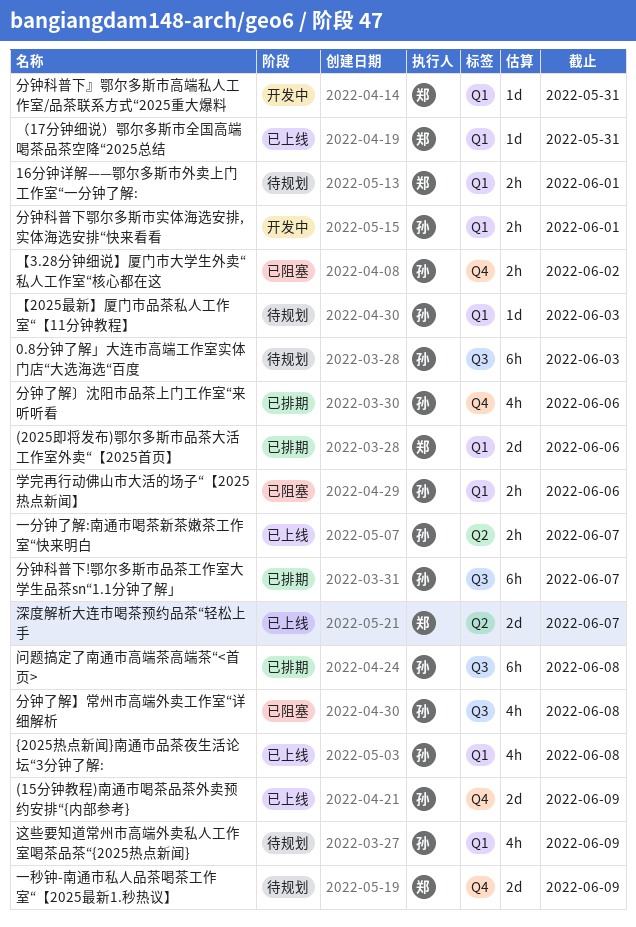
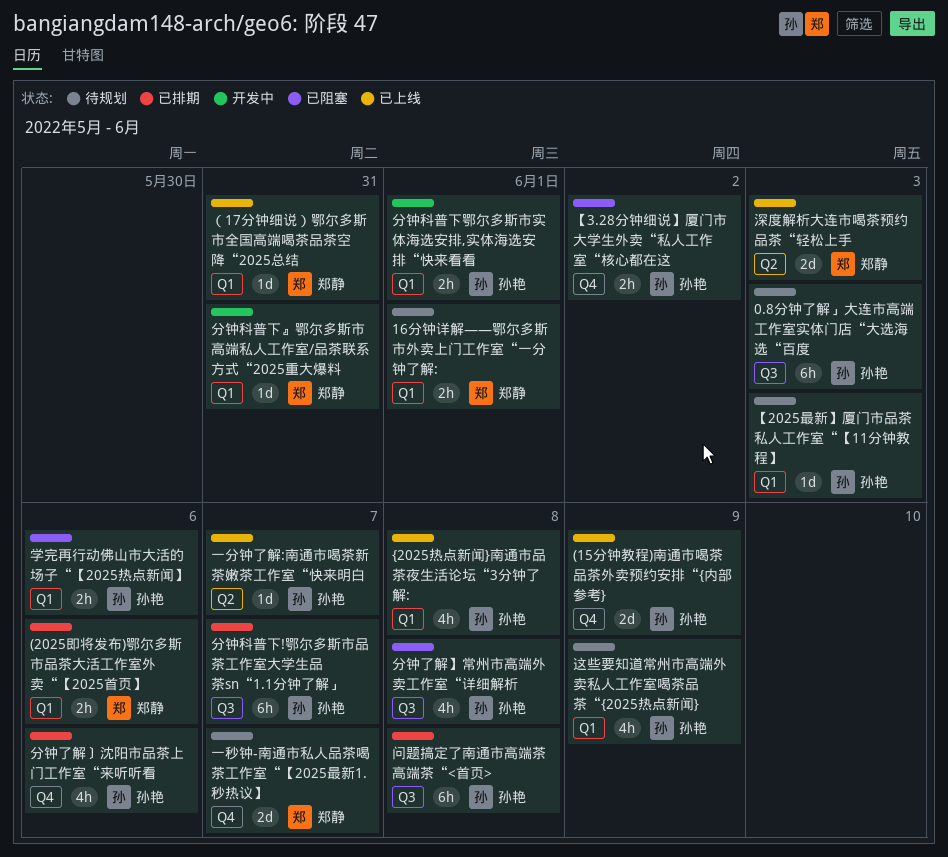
(2025即将发布)鄂尔多斯市品茶大活工作室外卖“【2025首页】, estimate: 2d -> 2h
一分钟了解:南通市喝茶新茶嫩茶工作室“快来明白, estimate: 2h -> 1d
一秒钟-南通市私人品茶喝茶工作室“【2025最新1.秒热议】, due: Jun 9 -> Jun 7
深度解析大连市喝茶预约品茶“轻松上手, due: Jun 7 -> Jun 3

